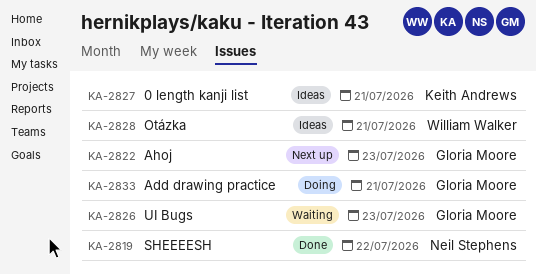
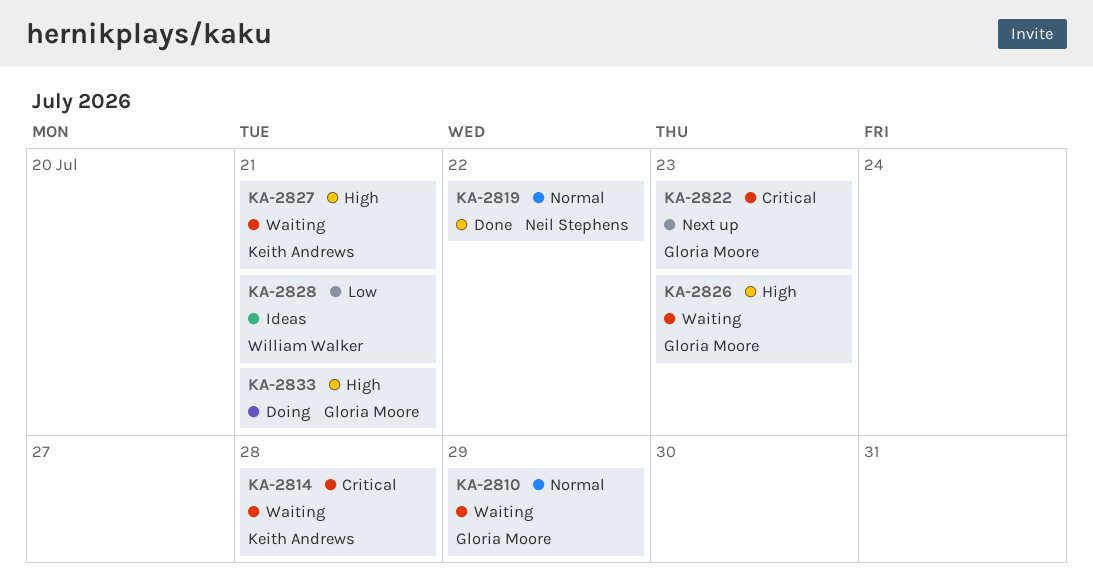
KA-2810: none -> present
KA-2814: none -> present
KA-2827, status: Ideas -> Waiting

